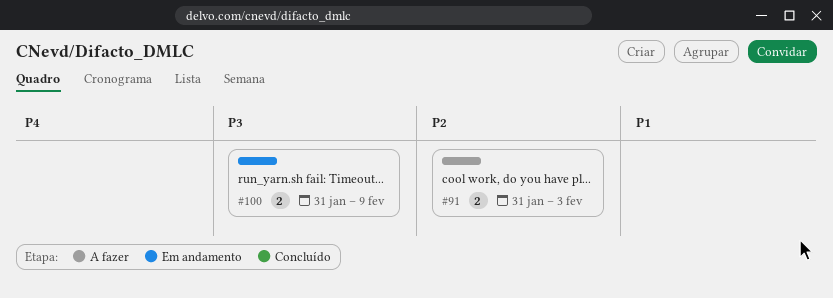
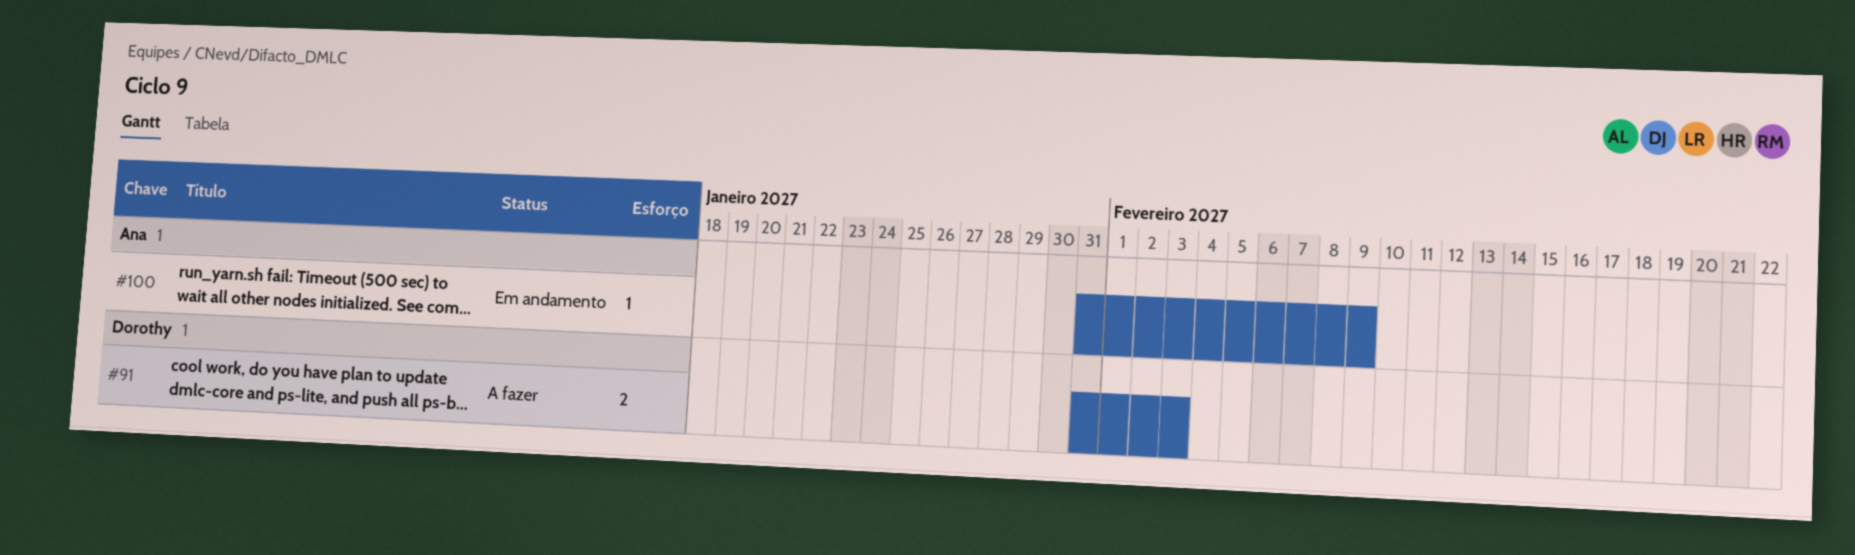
#100, estimate: 2 -> 1

